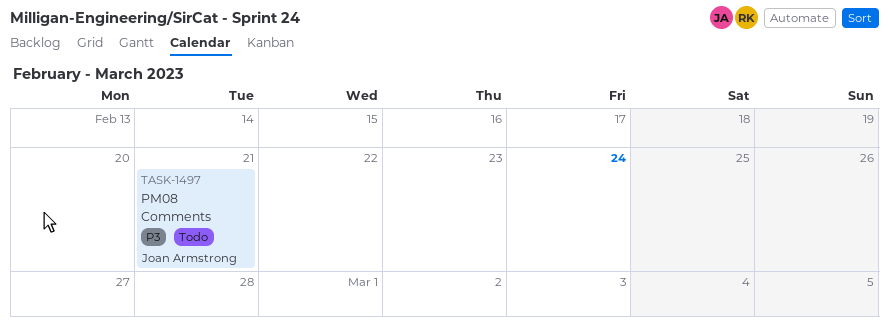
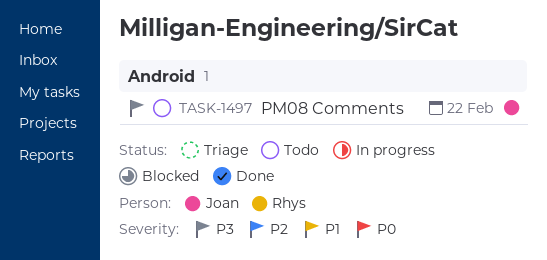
TASK-1497, due: Feb 21 -> Feb 22

